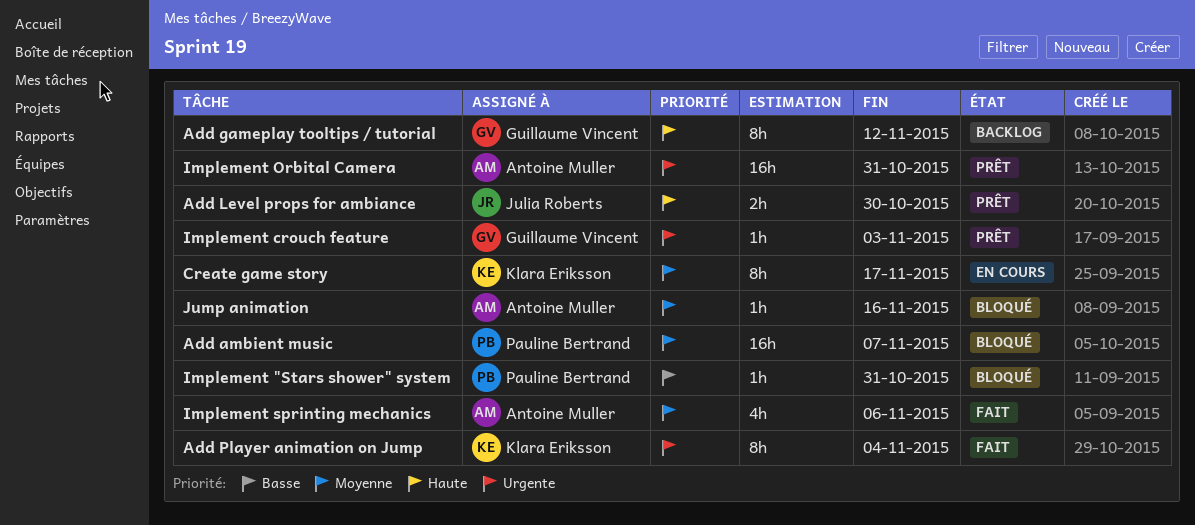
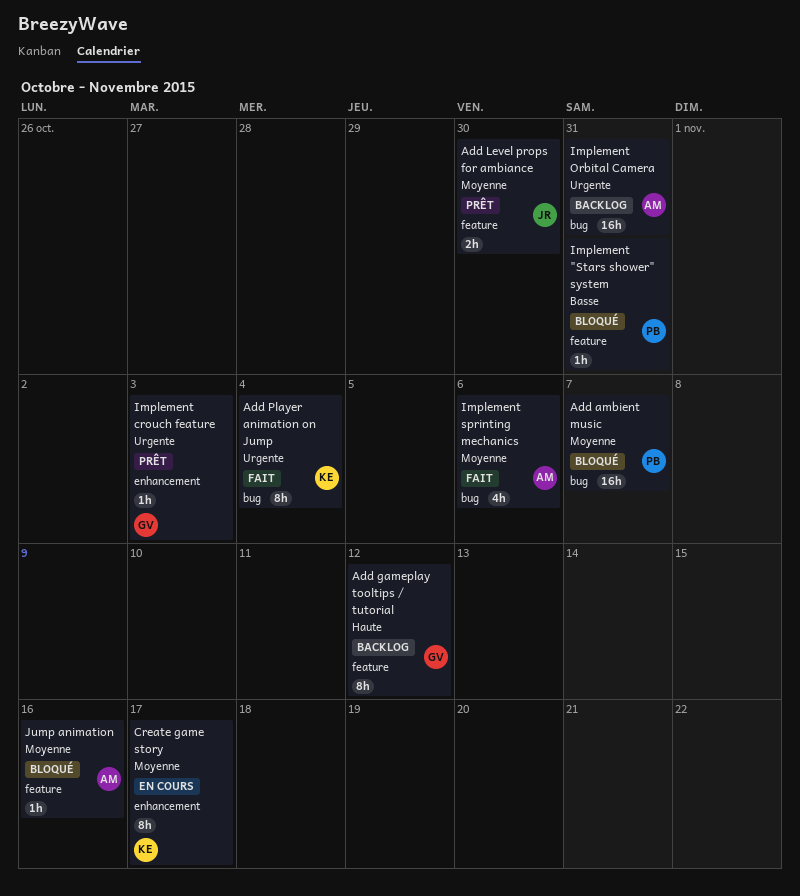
Add Level props for ambiance, priority: Haute -> Moyenne
Implement Orbital Camera, status: Prêt -> Backlog

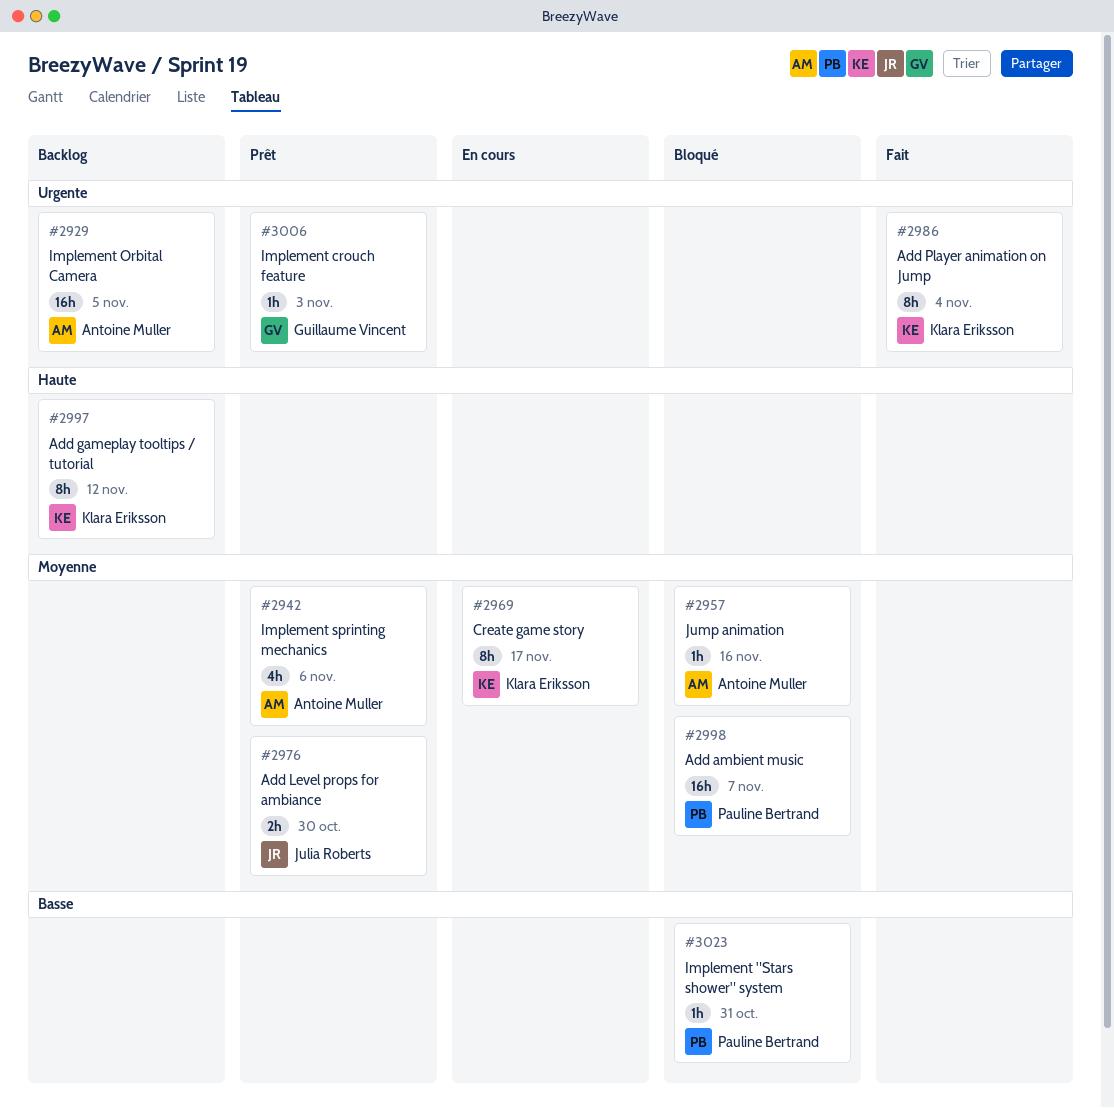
Add gameplay tooltips / tutorial, owner: Guillaume Vincent -> Klara Eriksson
Implement Orbital Camera, due: Oct 31 -> Nov 5
Implement sprinting mechanics, status: Fait -> Prêt

